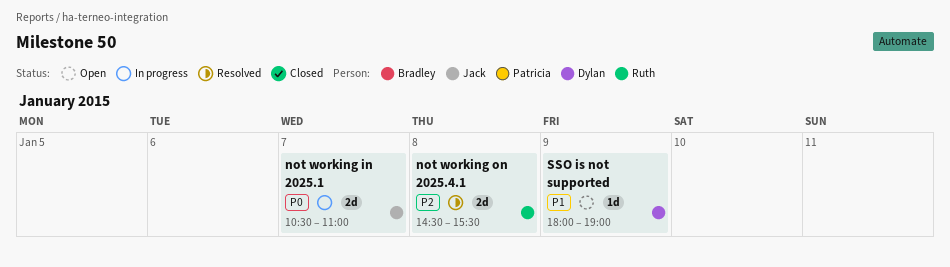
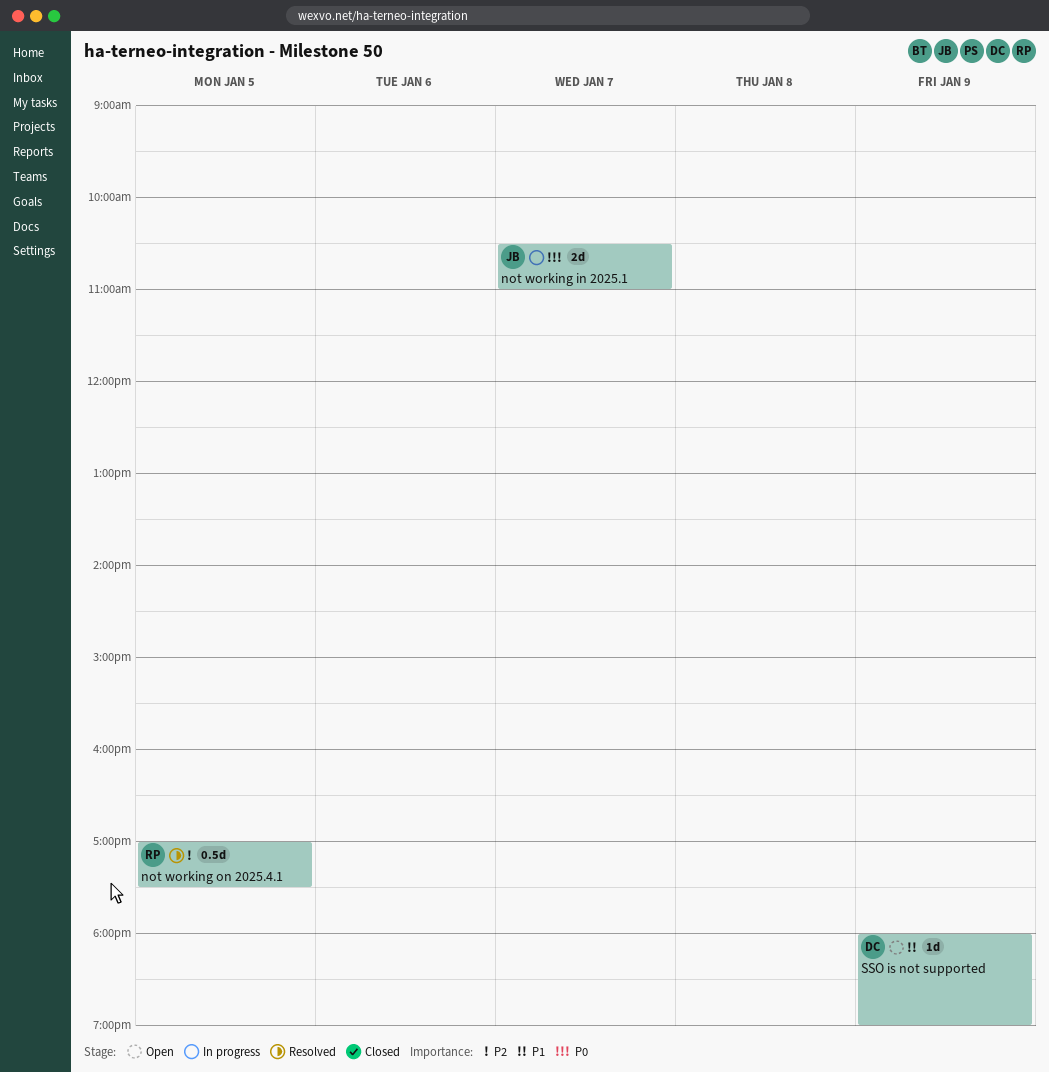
not working on 2025.4.1, estimate: 2d -> 0.5d
not working on 2025.4.1, day: Jan 8 -> Jan 5
not working on 2025.4.1, begins: 14:30 -> 17:00
not working on 2025.4.1, ends: 15:30 -> 17:30

